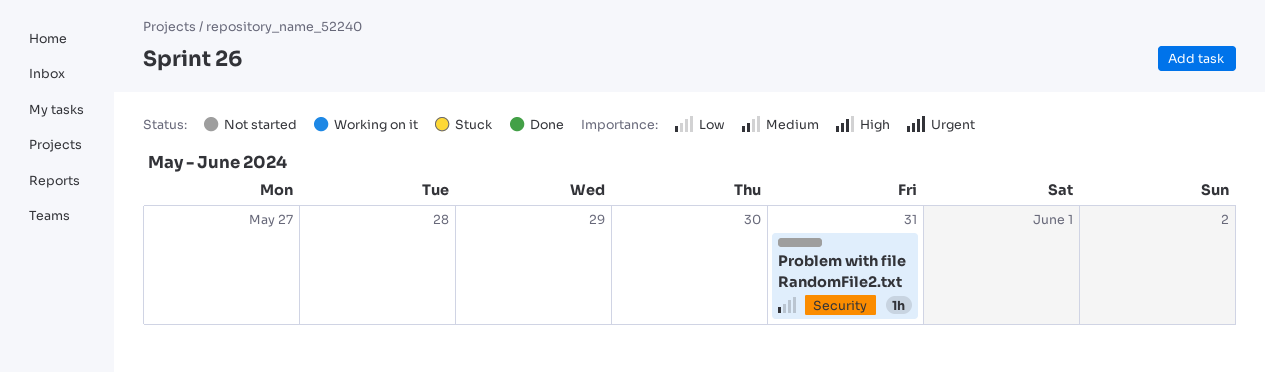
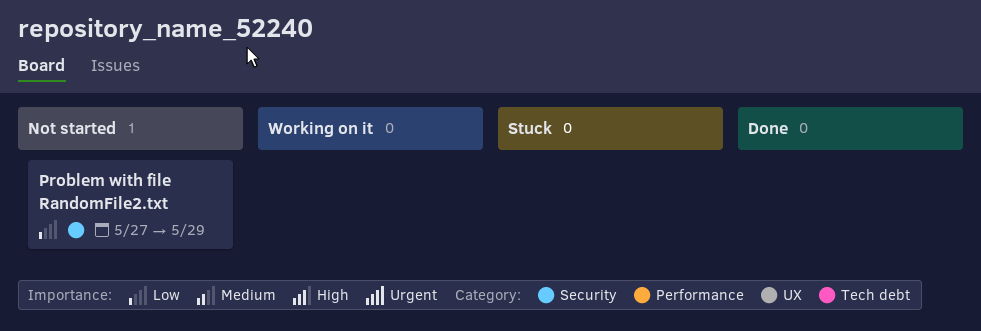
Problem with file RandomFile2.txt, due: May 31 -> May 29

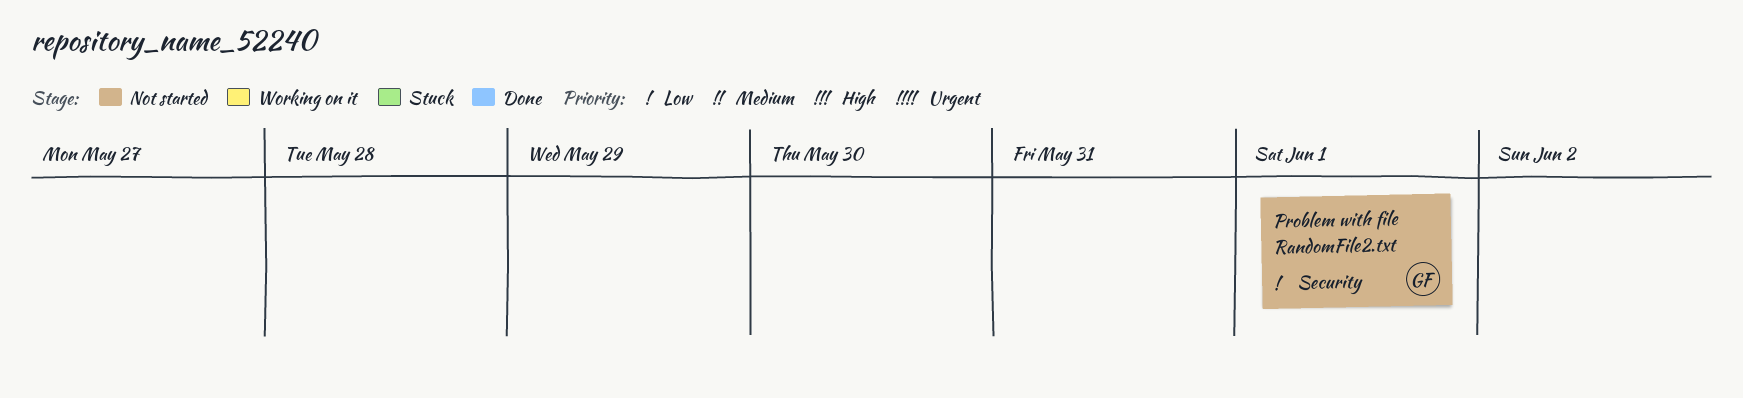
Problem with file RandomFile2.txt, due: May 29 -> Jun 1

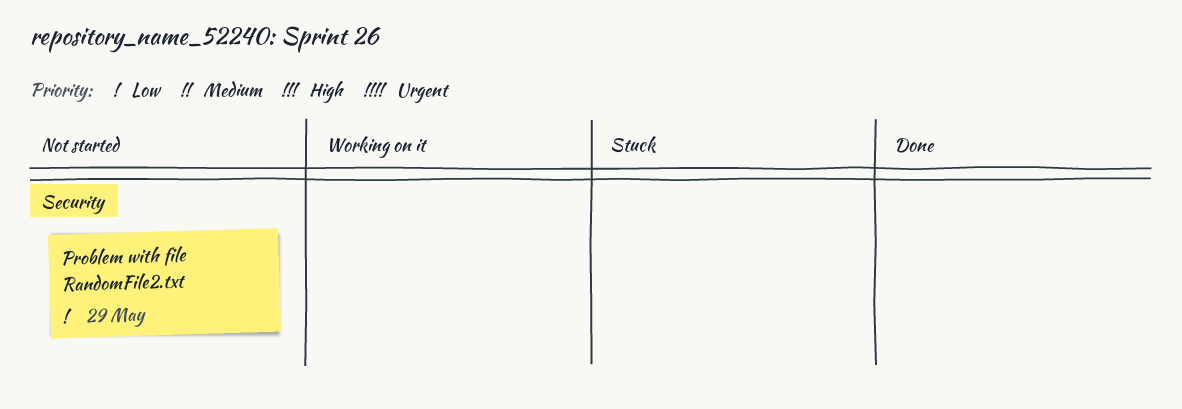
Problem with file RandomFile2.txt, due: Jun 1 -> May 29

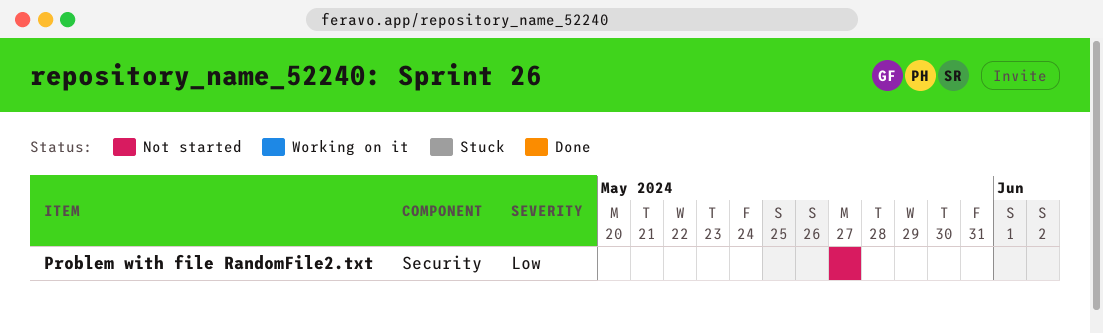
Problem with file RandomFile2.txt, due: May 29 -> May 27

